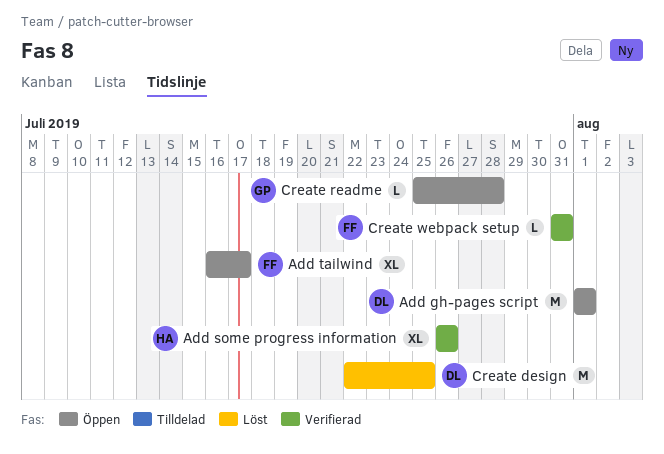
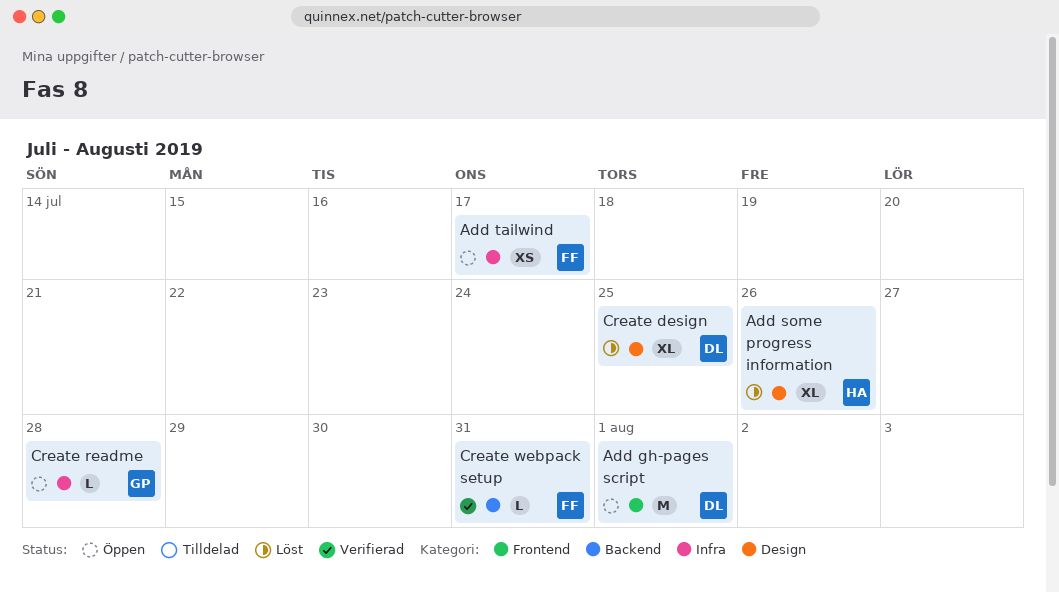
Add some progress information, status: Verifierad -> Löst
Add tailwind, estimate: XL -> XS
Create design, estimate: M -> XL

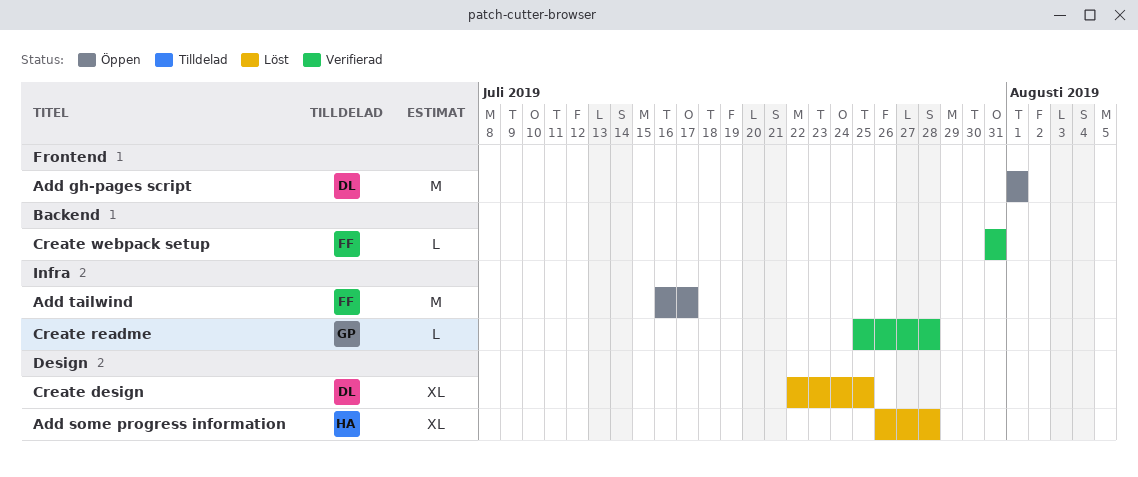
Add some progress information, due: Jul 26 -> Jul 28
Add tailwind, estimate: XS -> M
Create readme, status: Öppen -> Verifierad

